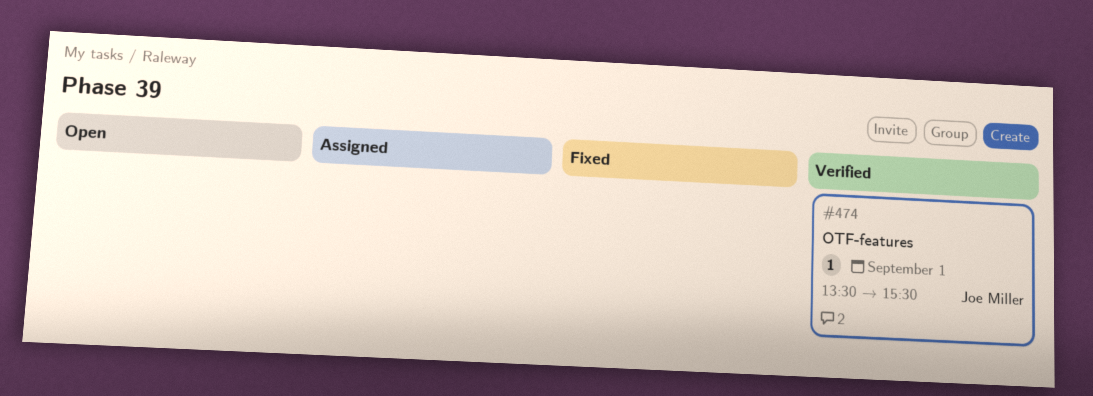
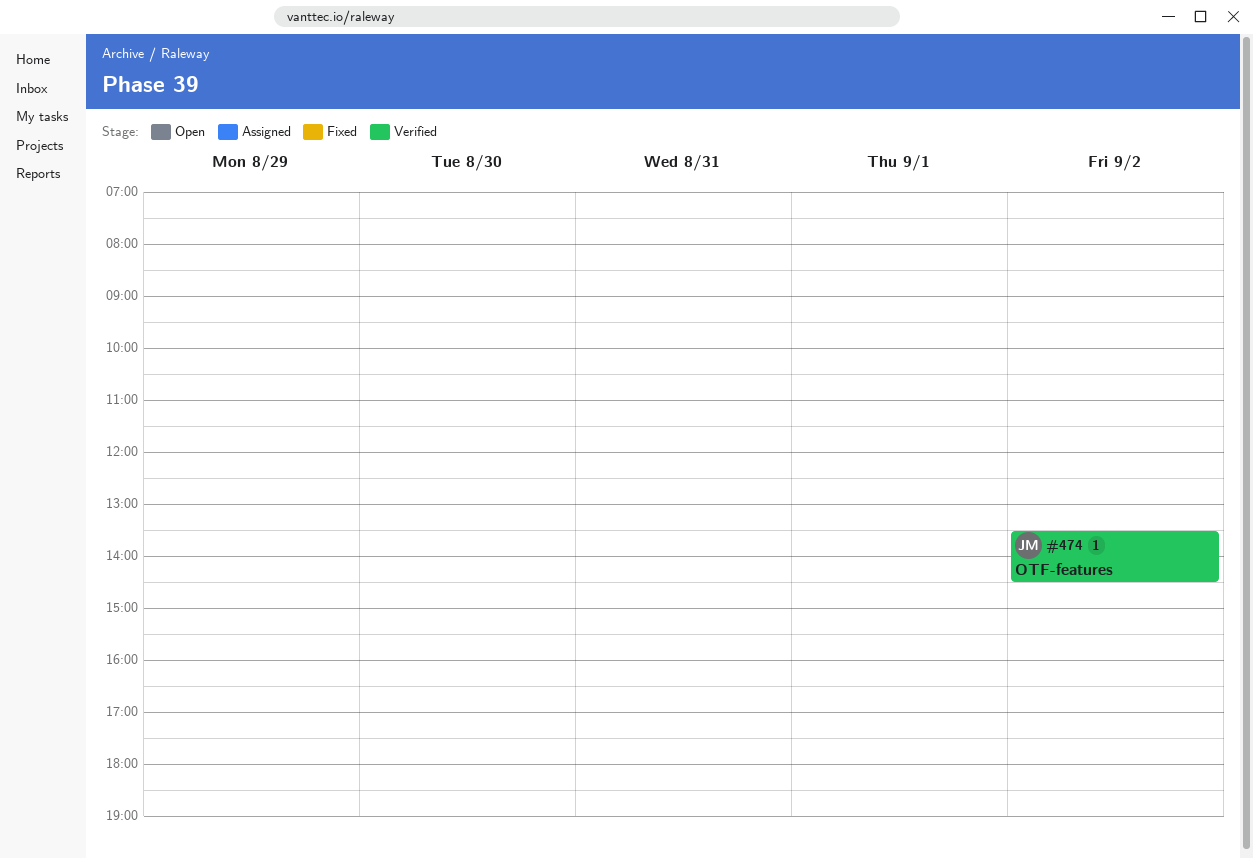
#474, day: Sep 1 -> Sep 2
#474, ends: 15:30 -> 14:30

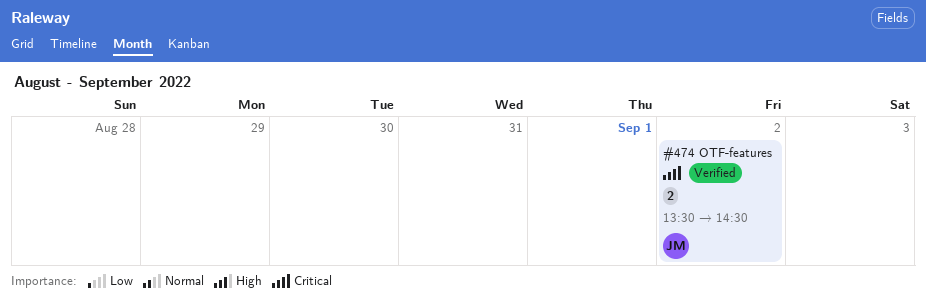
#474, estimate: 1 -> 2

